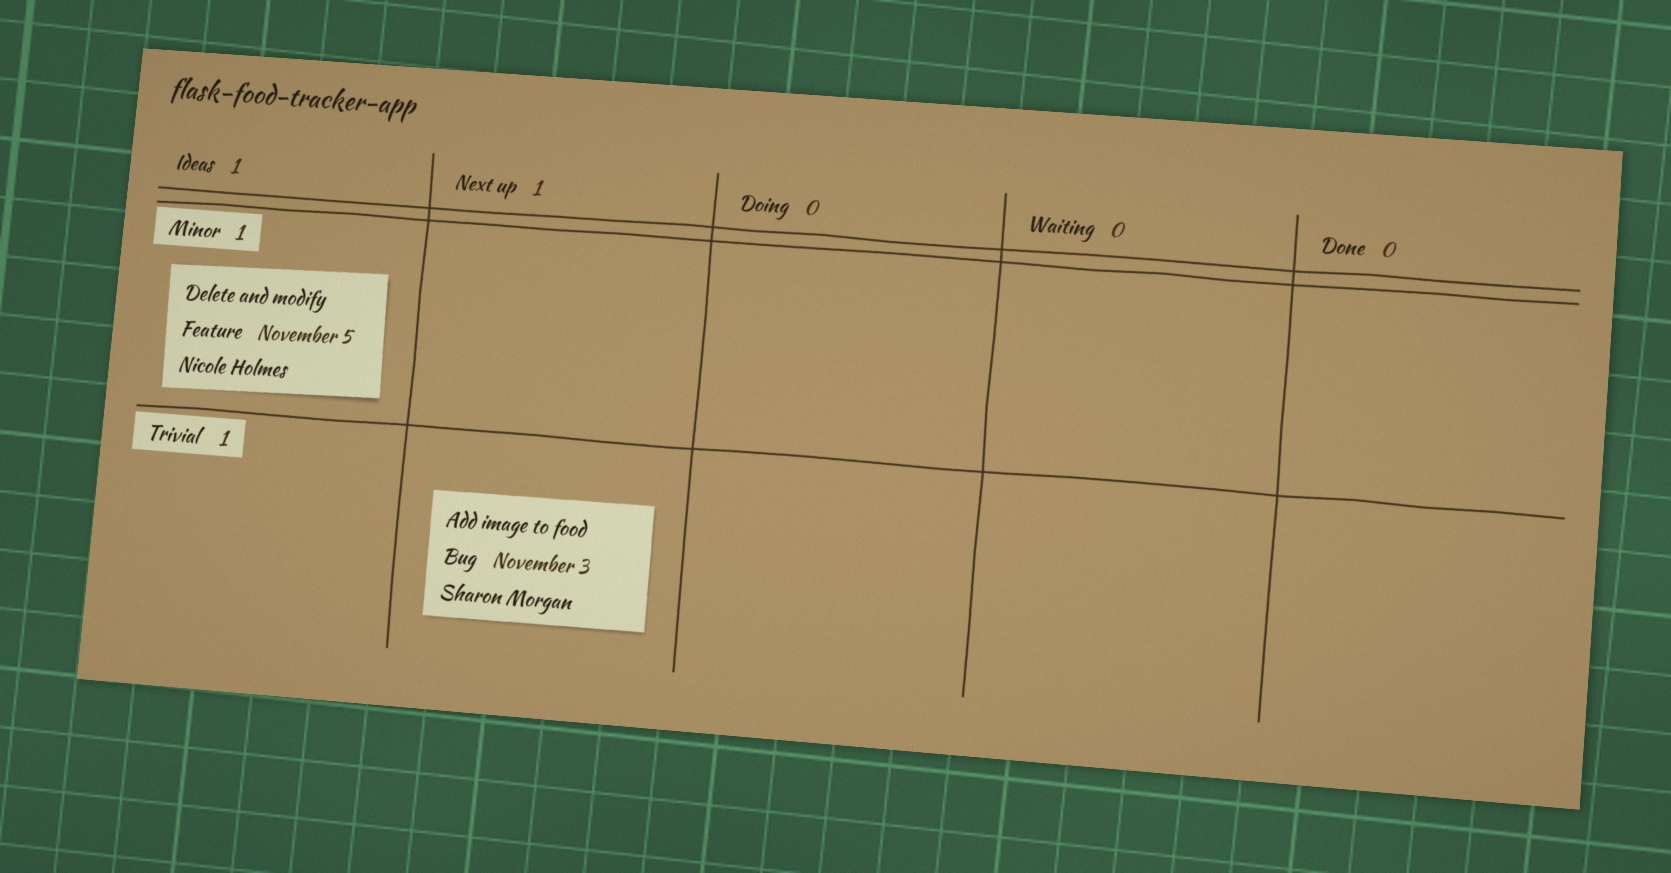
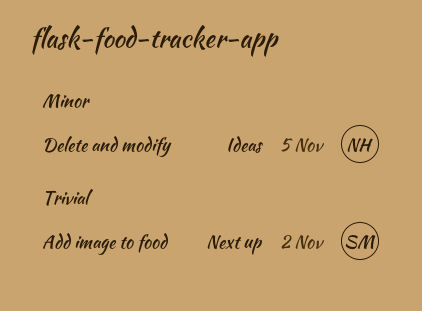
Add image to food, due: Nov 3 -> Nov 2

